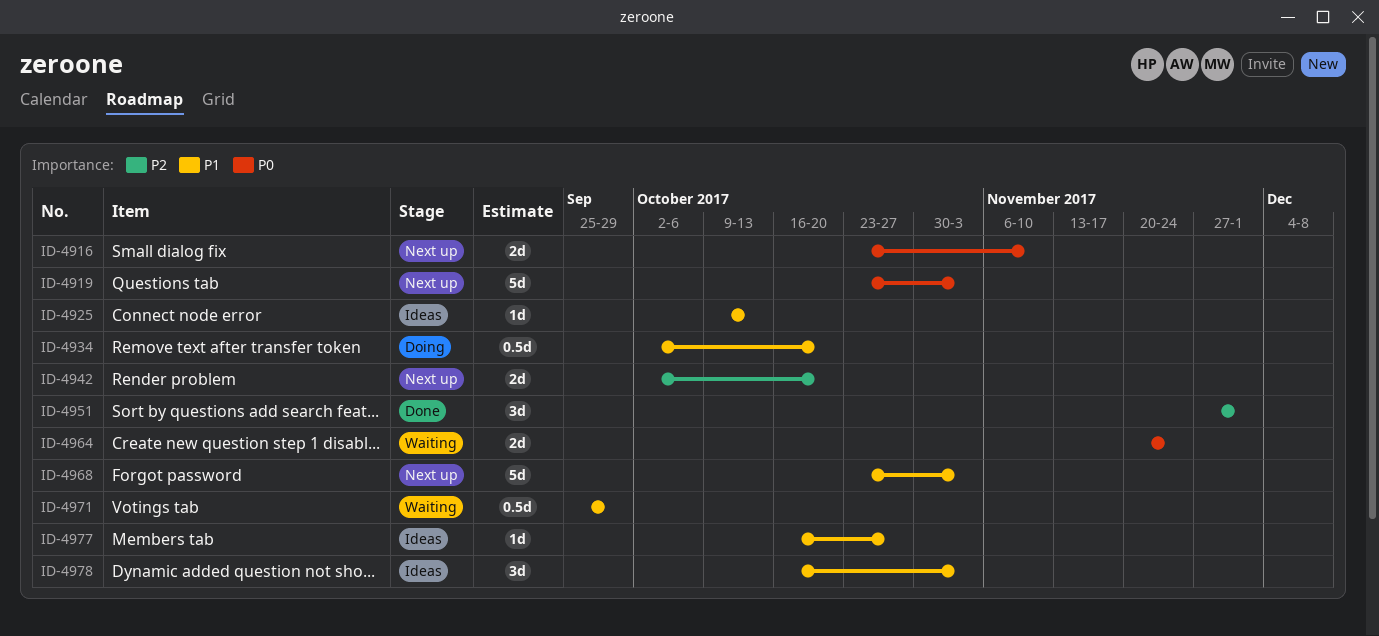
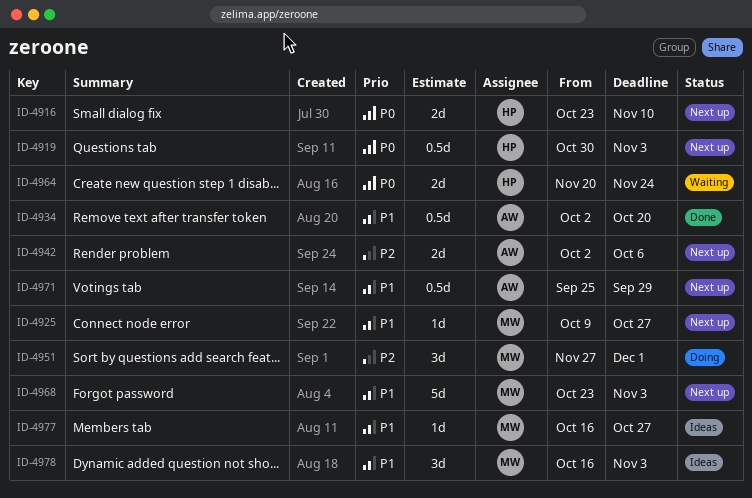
ID-4919, estimate: 5d -> 0.5d
ID-4919, start: Oct 23 -> Oct 30
ID-4925, status: Ideas -> Next up
ID-4925, due: Oct 13 -> Oct 27
ID-4934, status: Doing -> Done
ID-4942, due: Oct 20 -> Oct 6
ID-4951, status: Done -> Doing
ID-4971, status: Waiting -> Next up

